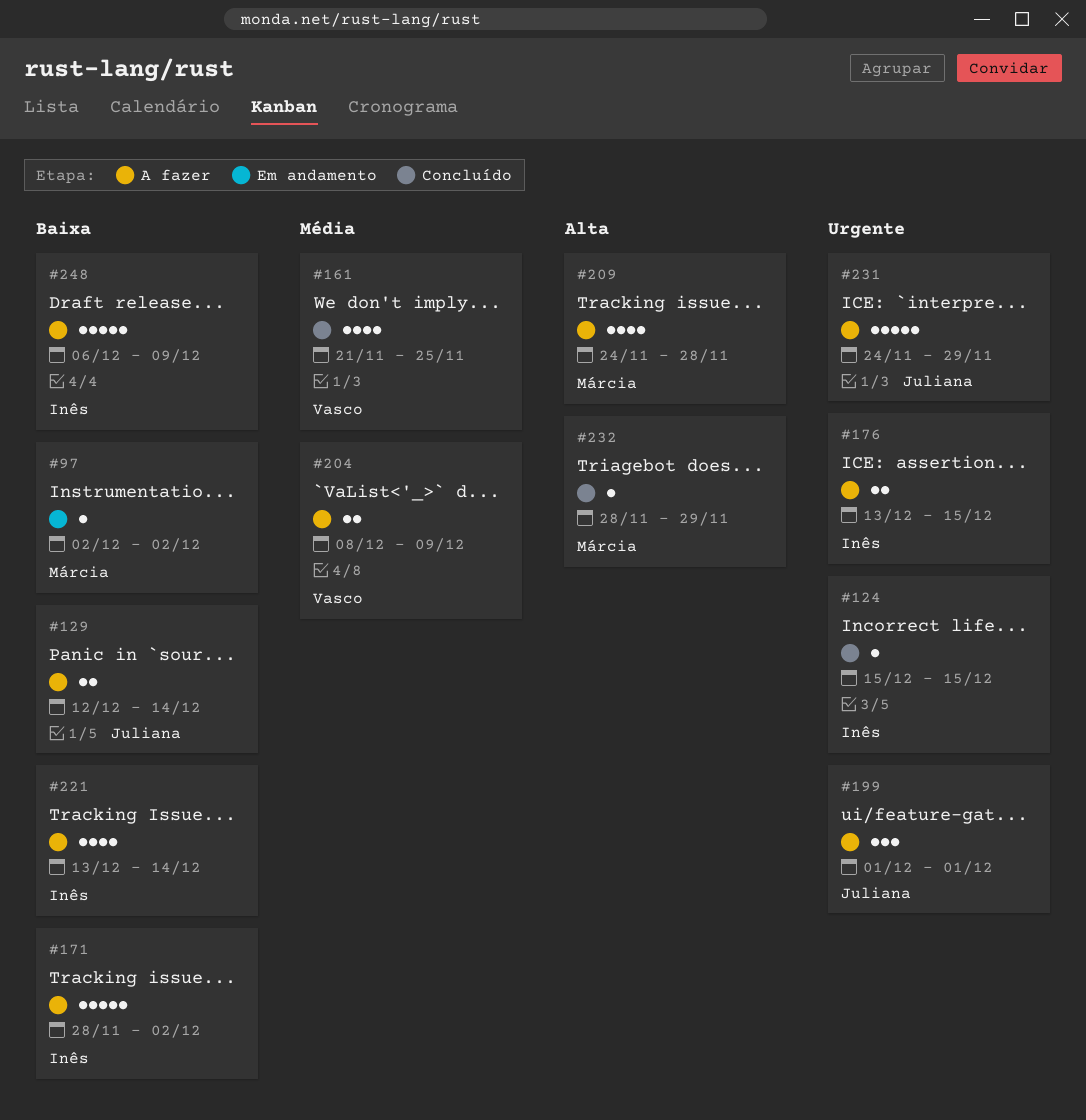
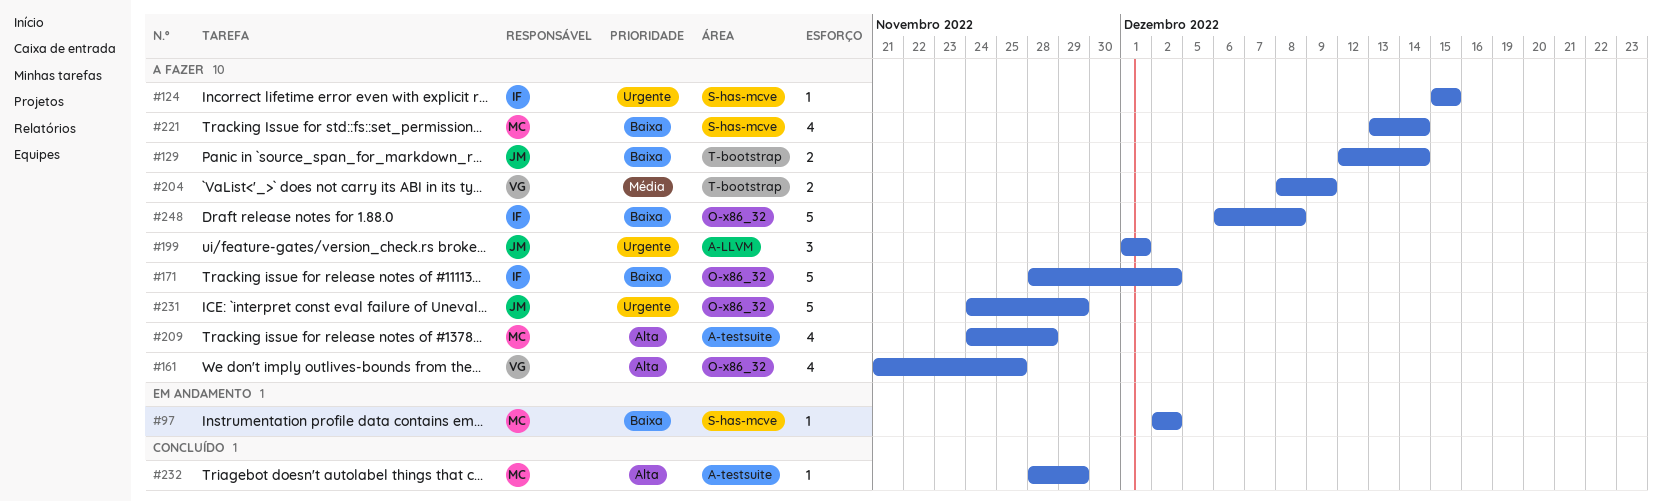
#124, status: Concluído -> A fazer
#161, status: Concluído -> A fazer
#161, priority: Média -> Alta
#176: present -> none
#221, owner: Inês -> Márcia
#248, due: Dec 9 -> Dec 8

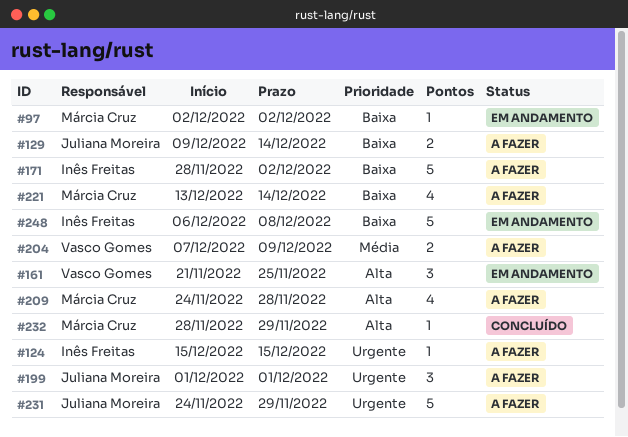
#129, start: Dec 12 -> Dec 9
#161, status: A fazer -> Em andamento
#161, estimate: 4 -> 3
#204, start: Dec 8 -> Dec 7
#248, status: A fazer -> Em andamento

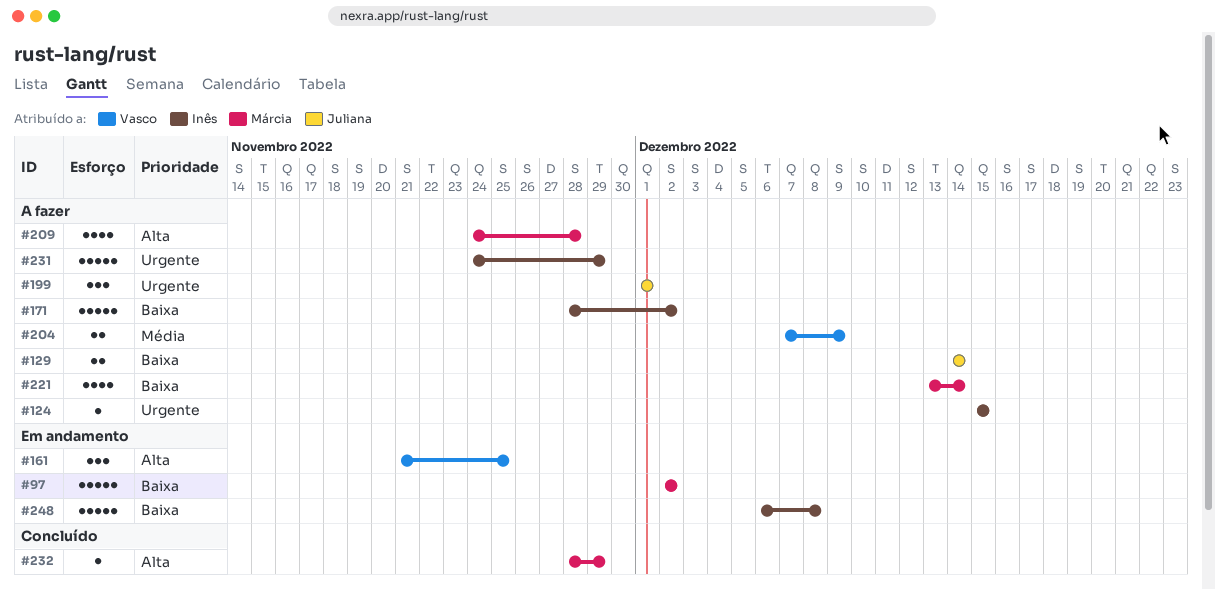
#97, estimate: 1 -> 5
#129, start: Dec 9 -> Dec 14
#231, owner: Juliana Moreira -> Inês Freitas

